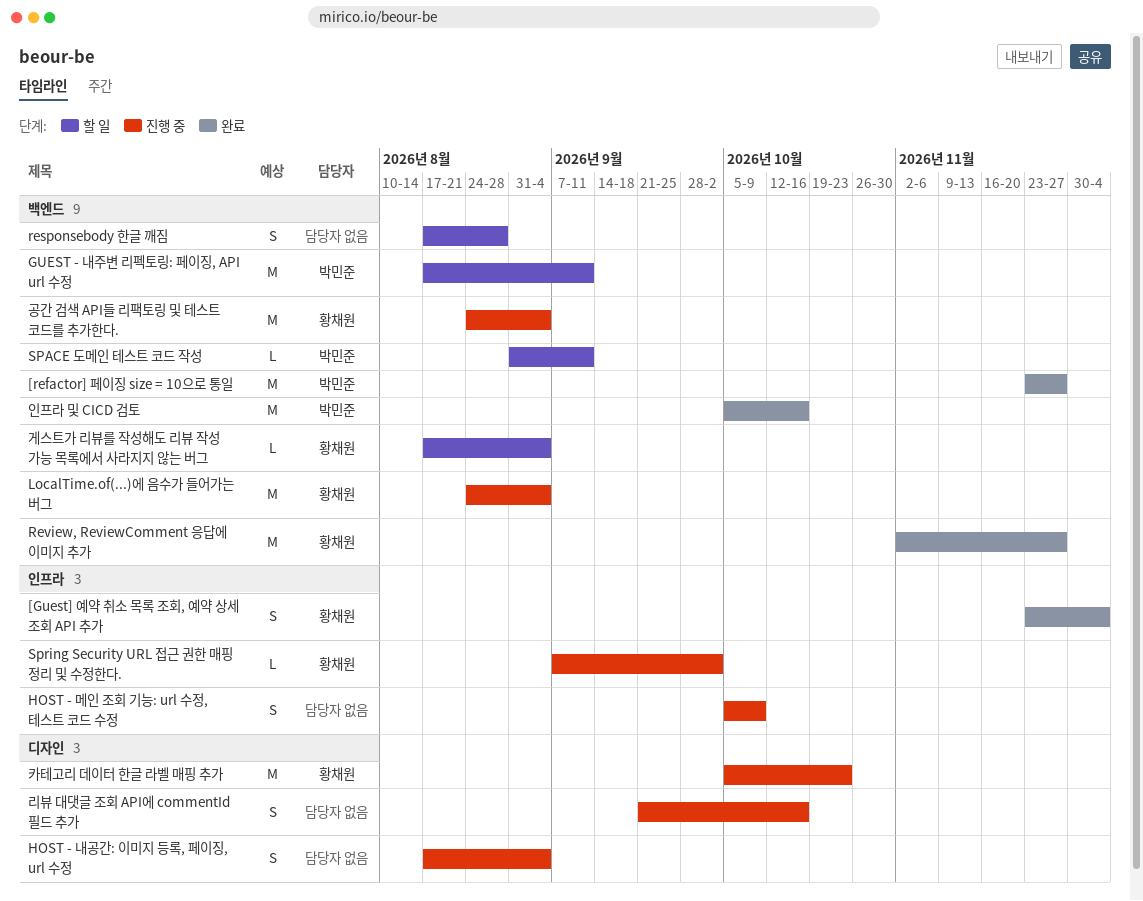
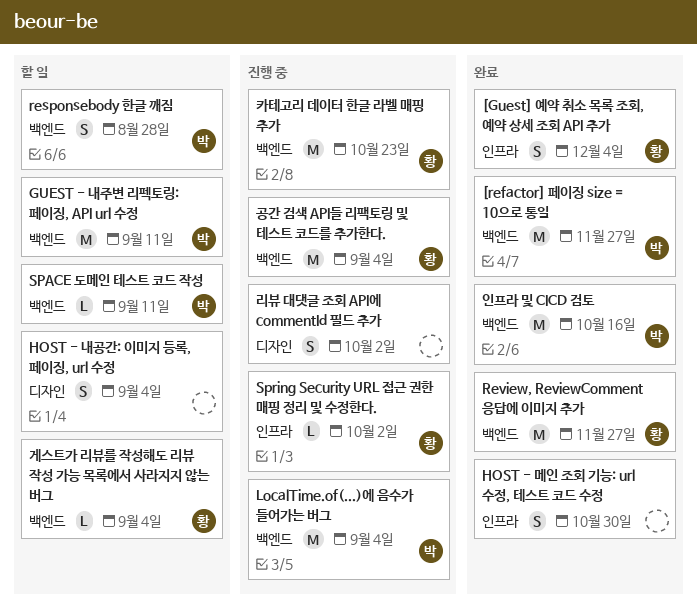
HOST - 내공간: 이미지 등록, 페이징, url 수정, status: 진행 중 -> 할 일
HOST - 메인 조회 기능: url 수정, 테스트 코드 수정, status: 진행 중 -> 완료
HOST - 메인 조회 기능: url 수정, 테스트 코드 수정, due: Oct 9 -> Oct 30
LocalTime.of(...)에 음수가 들어가는 버그, owner: 황채원 -> 박민준
responsebody 한글 깨짐, owner: none -> 박민준
리뷰 대댓글 조회 API에 commentId 필드 추가, due: Oct 16 -> Oct 2
카테고리 데이터 한글 라벨 매핑 추가, label: 디자인 -> 백엔드

